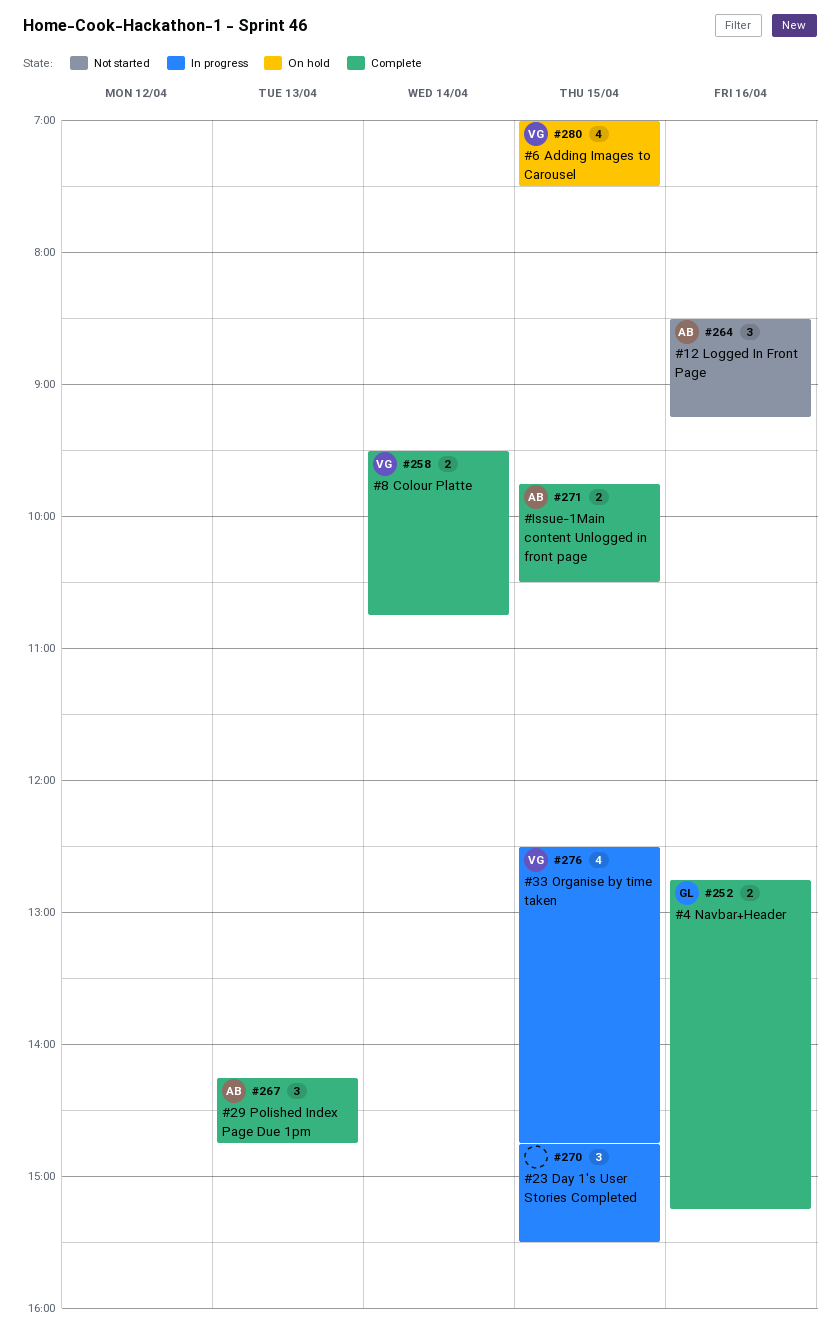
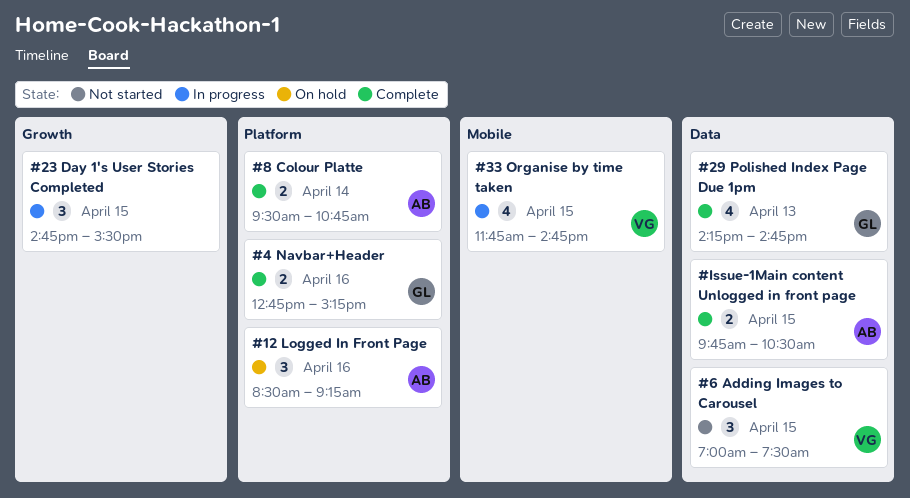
#12 Logged In Front Page, status: Not started -> On hold
#29 Polished Index Page Due 1pm, owner: AB -> GL
#29 Polished Index Page Due 1pm, estimate: 3 -> 4
#33 Organise by time taken, begins: 12:30 -> 11:45
#6 Adding Images to Carousel, status: On hold -> Not started
#6 Adding Images to Carousel, estimate: 4 -> 3
#8 Colour Platte, owner: VG -> AB

